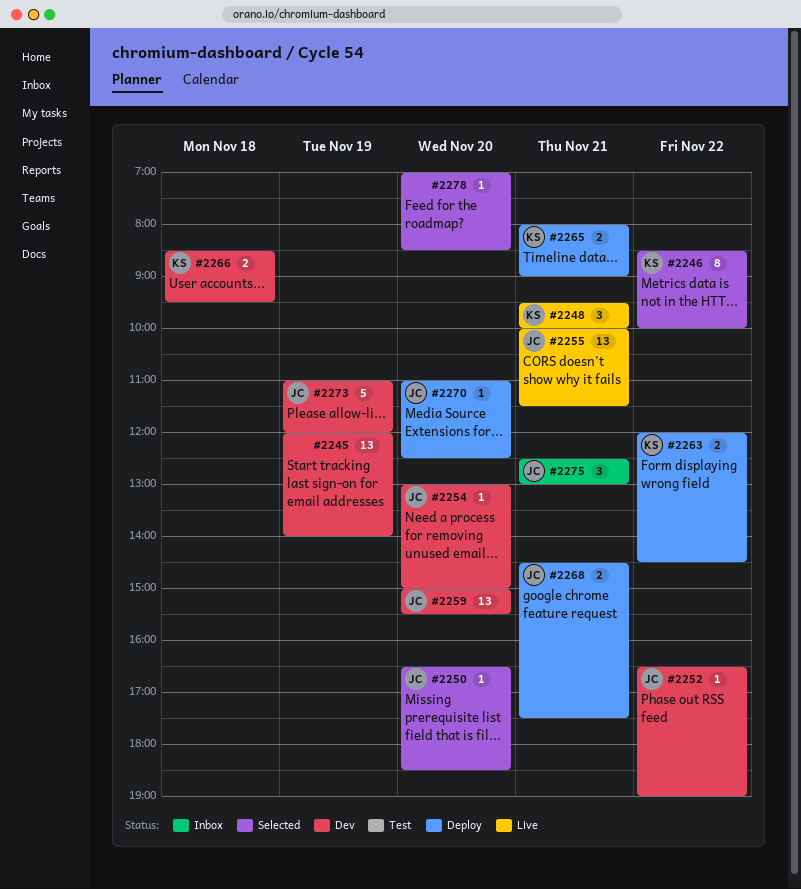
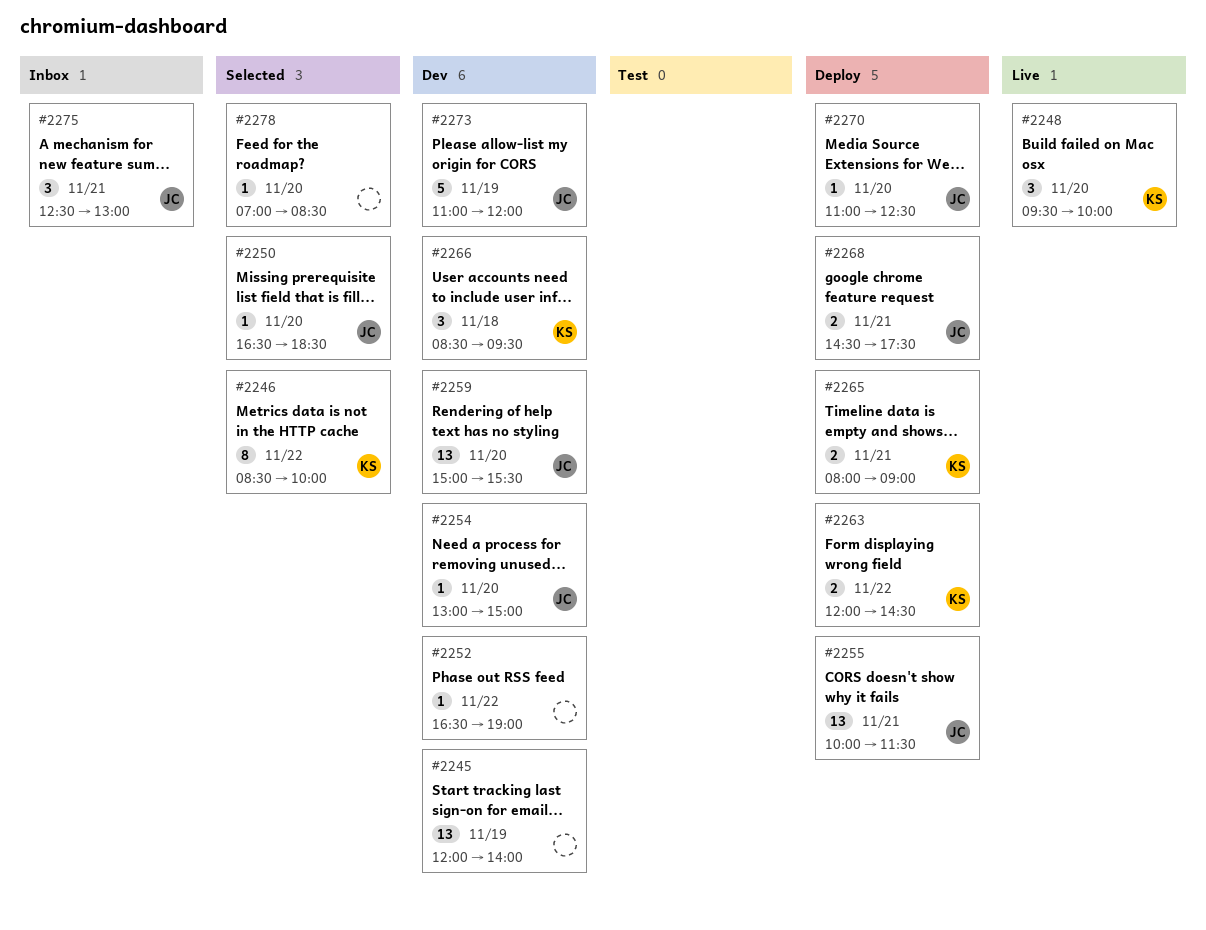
#2248, day: Nov 21 -> Nov 20
#2252, owner: JC -> none
#2255, status: Live -> Deploy
#2266, estimate: 2 -> 3

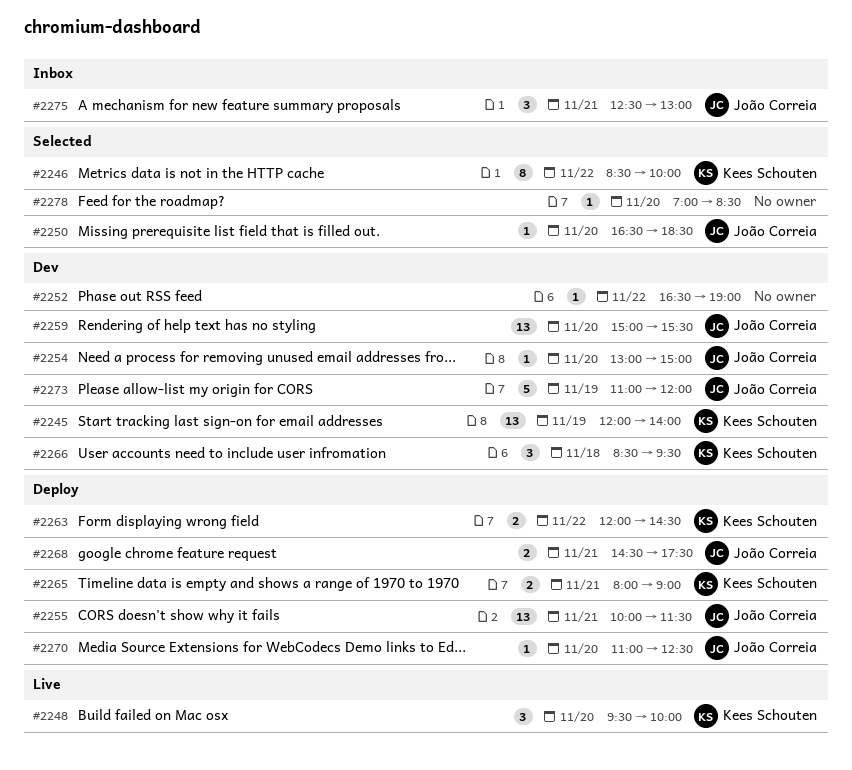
#2245, owner: none -> Kees Schouten

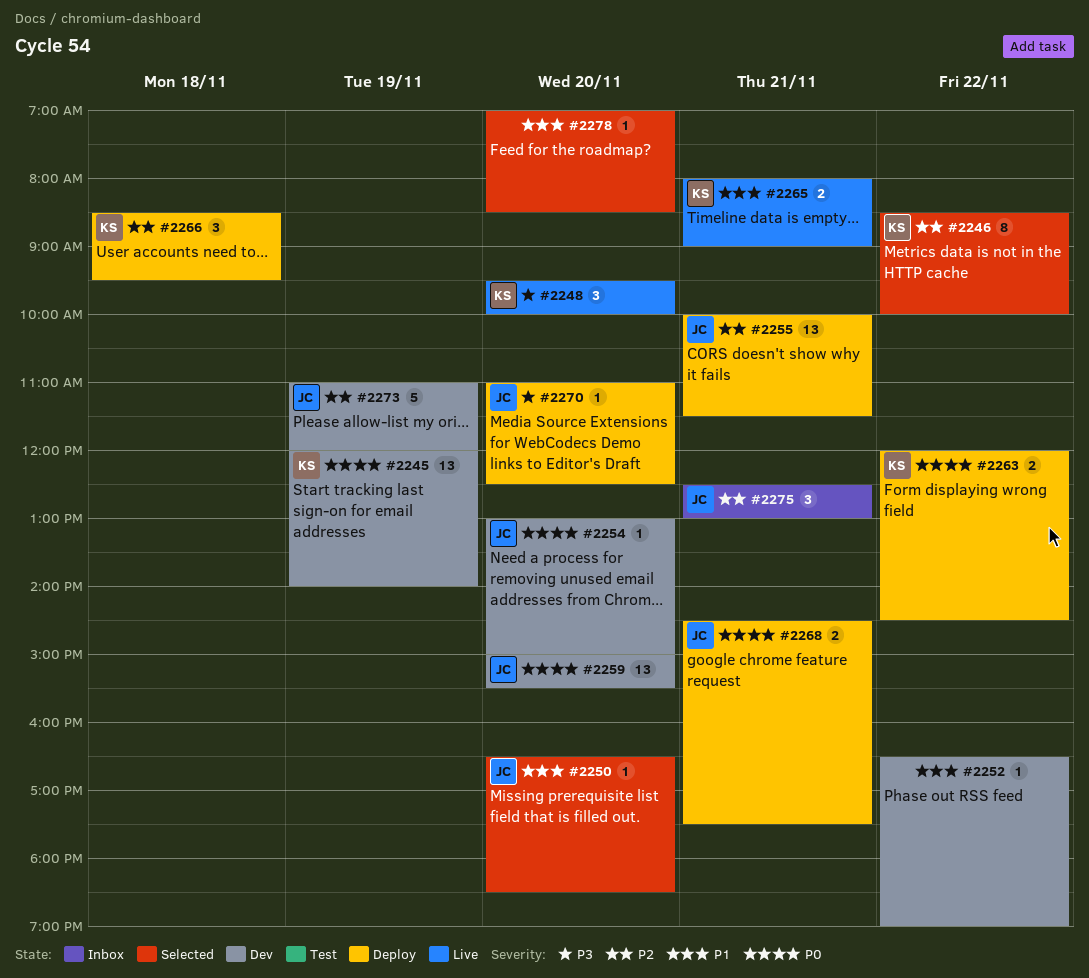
#2265, status: Deploy -> Live
#2266, status: Dev -> Deploy

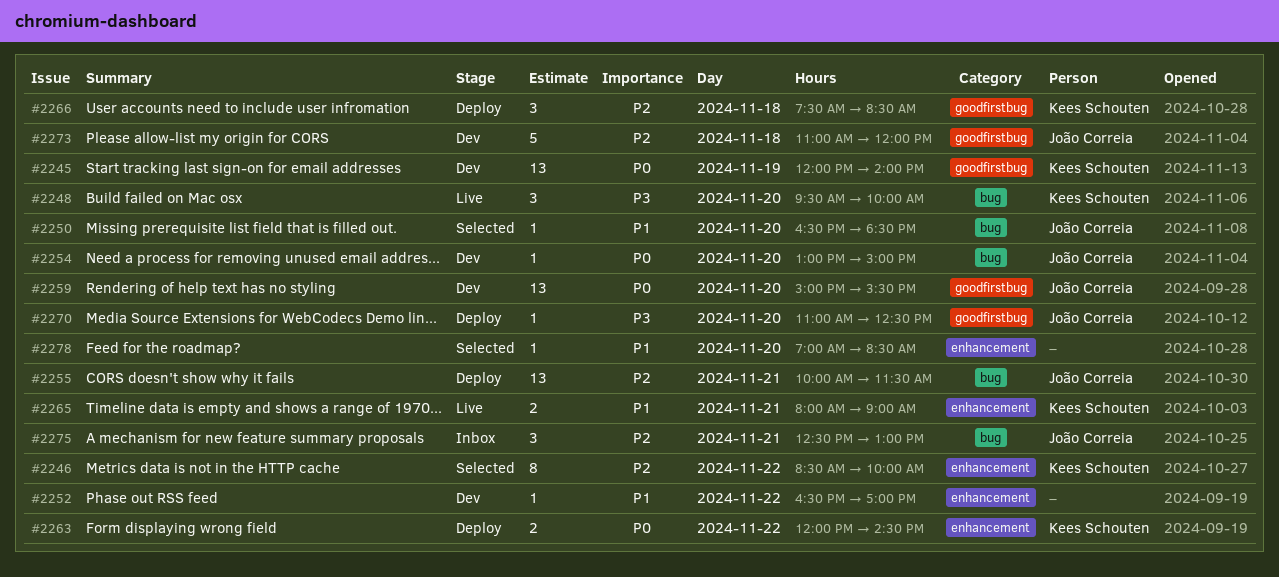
#2252, ends: 19:00 -> 17:00
#2266, begins: 08:30 -> 07:30
#2266, ends: 09:30 -> 08:30
#2268: present -> none
#2273, day: Nov 19 -> Nov 18

